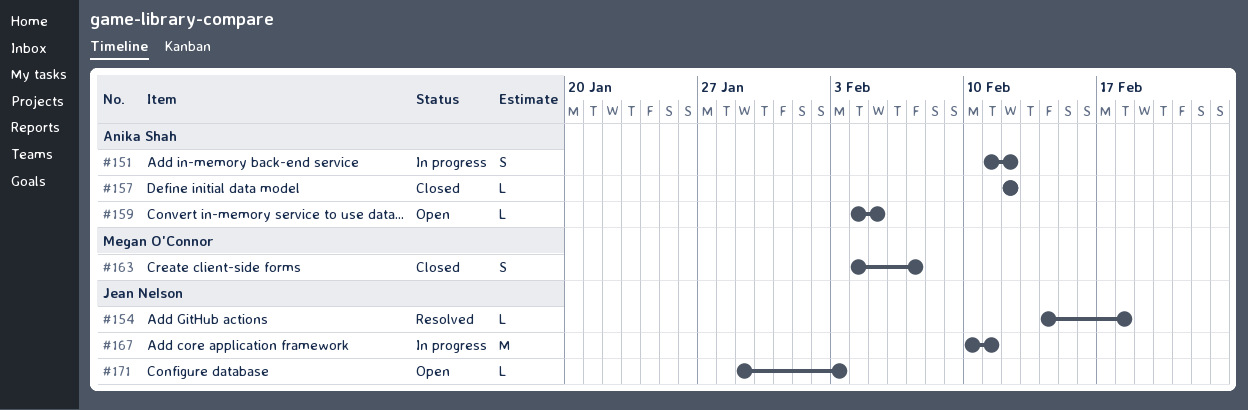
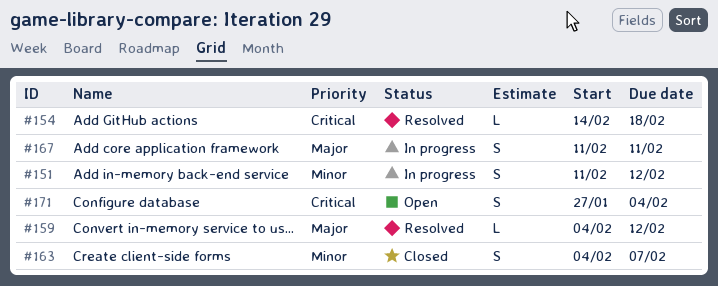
#157: present -> none
#159, status: Open -> Resolved
#159, due: Feb 5 -> Feb 12
#167, estimate: M -> S
#167, start: Feb 10 -> Feb 11
#171, estimate: L -> S
#171, start: Jan 29 -> Jan 27
#171, due: Feb 3 -> Feb 4

